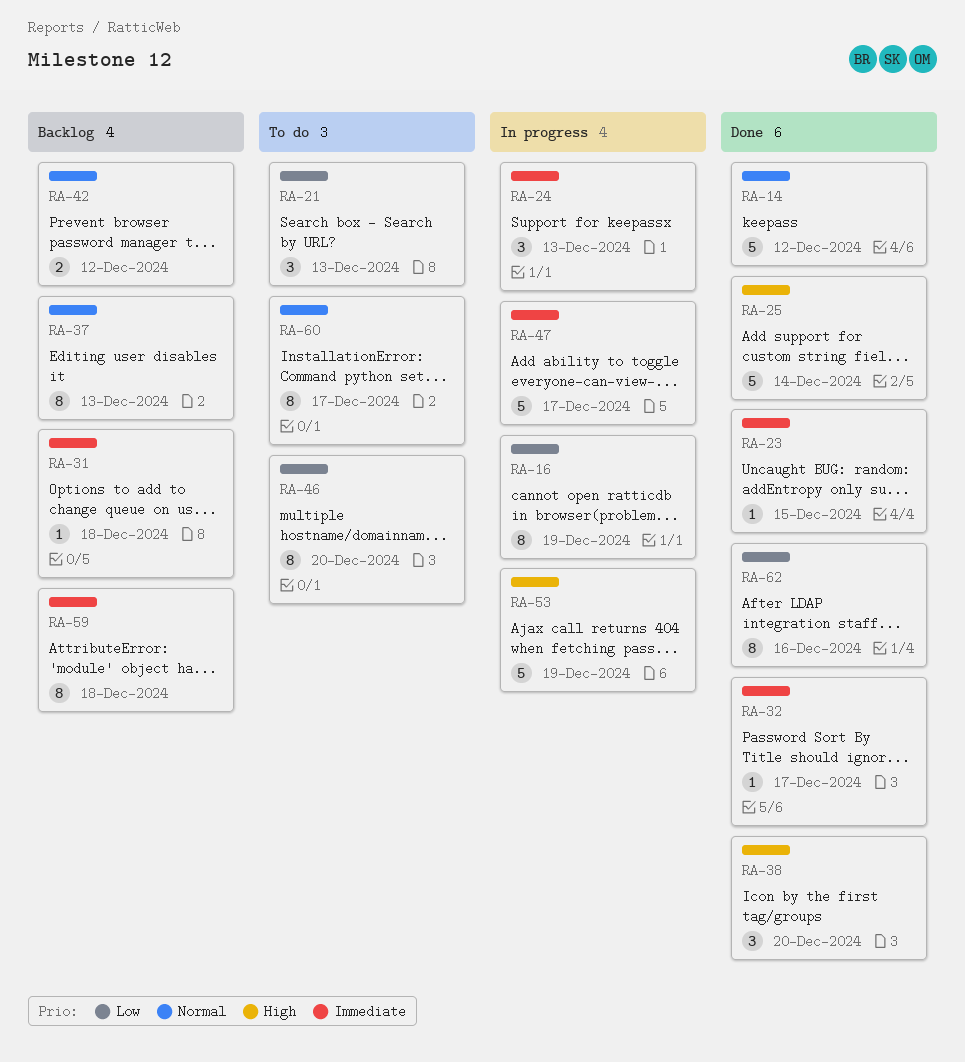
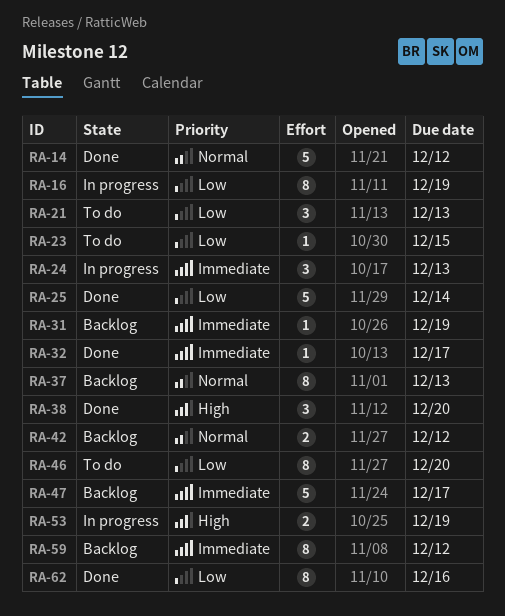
RA-23, status: Done -> To do
RA-23, priority: Immediate -> Low
RA-25, priority: High -> Low
RA-31, due: Dec 18 -> Dec 19
RA-47, status: In progress -> Backlog
RA-53, estimate: 5 -> 2
RA-59, due: Dec 18 -> Dec 12
RA-60: present -> none

